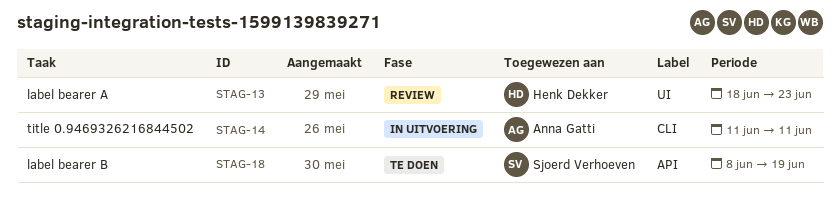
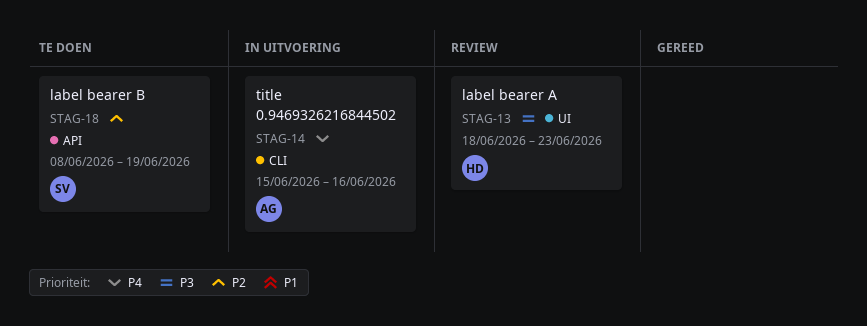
STAG-14, start: Jun 11 -> Jun 15
STAG-14, due: Jun 11 -> Jun 16

